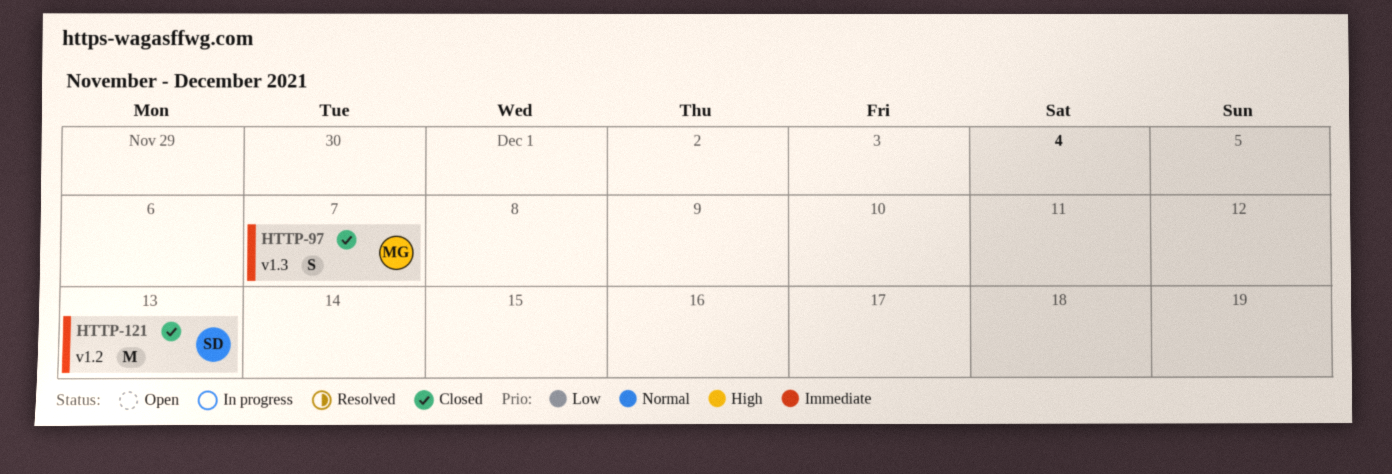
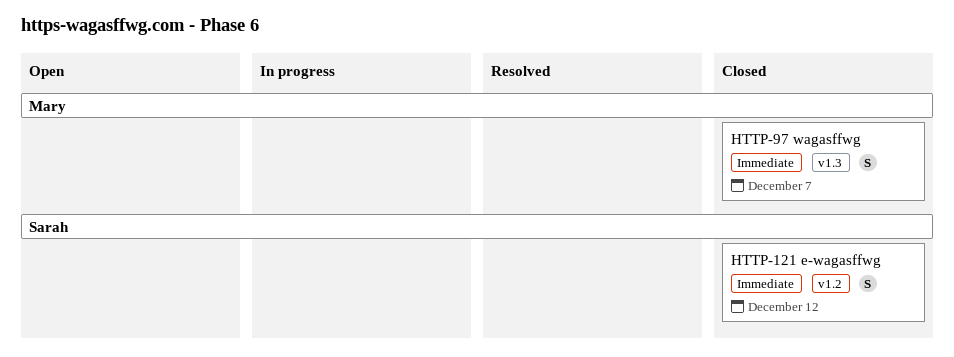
HTTP-121, estimate: M -> S
HTTP-121, due: Dec 13 -> Dec 12

